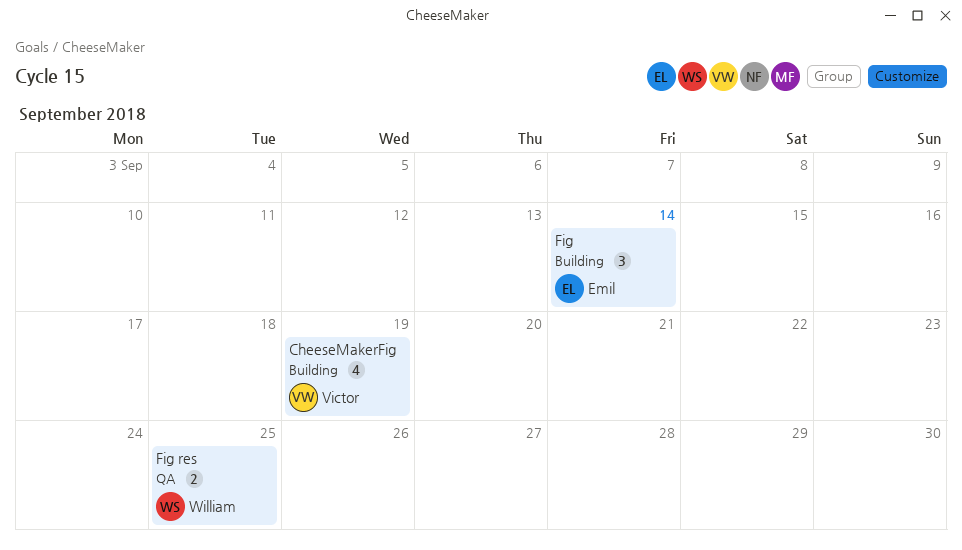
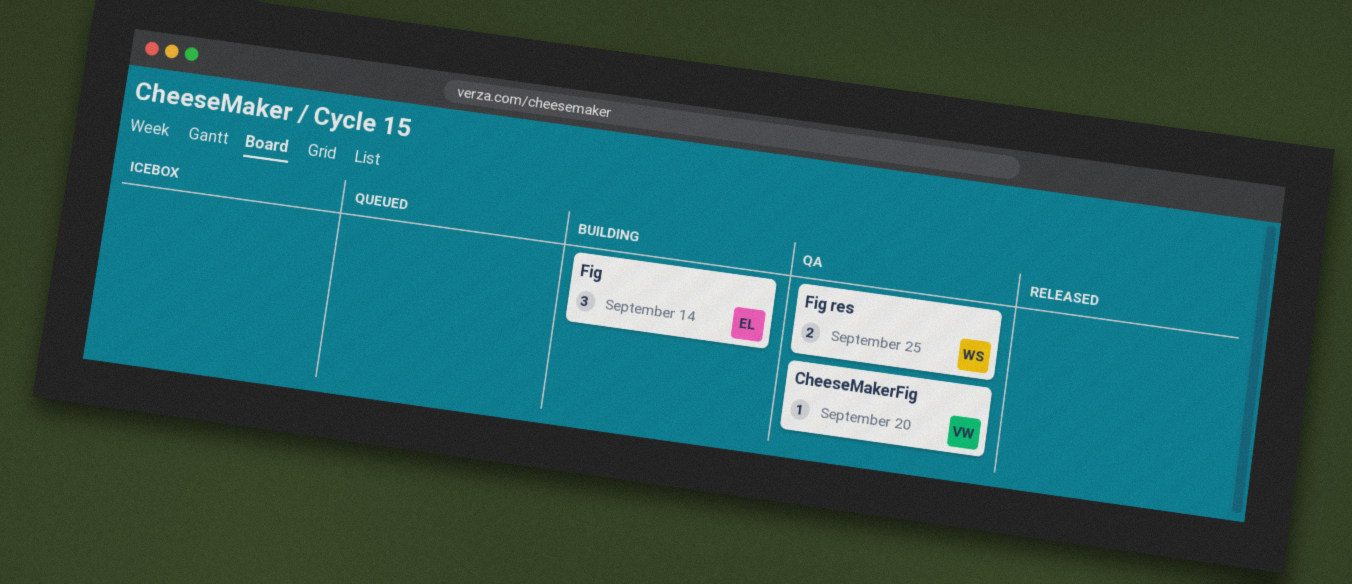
CheeseMakerFig, status: Building -> QA
CheeseMakerFig, estimate: 4 -> 1
CheeseMakerFig, due: Sep 19 -> Sep 20

